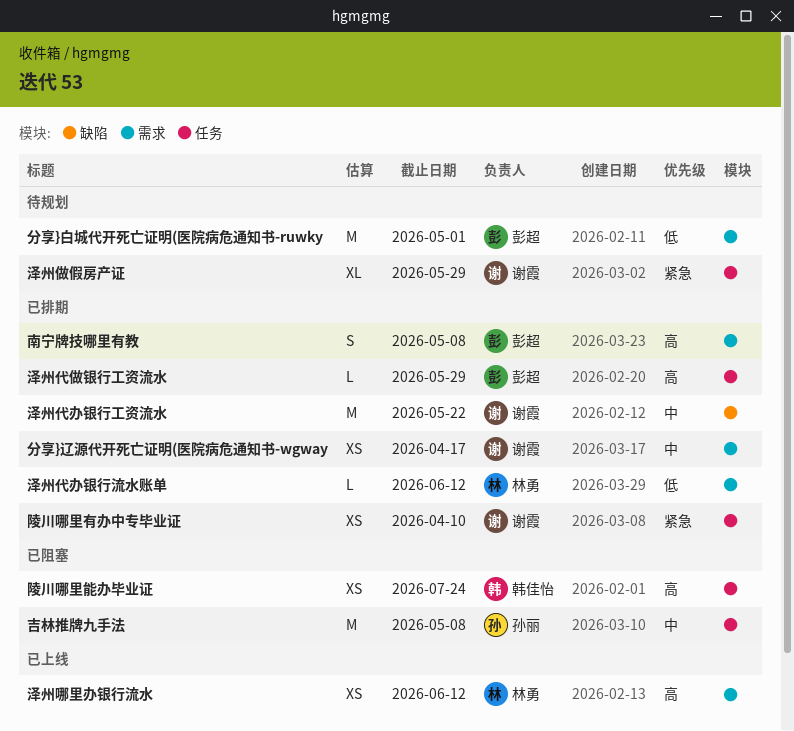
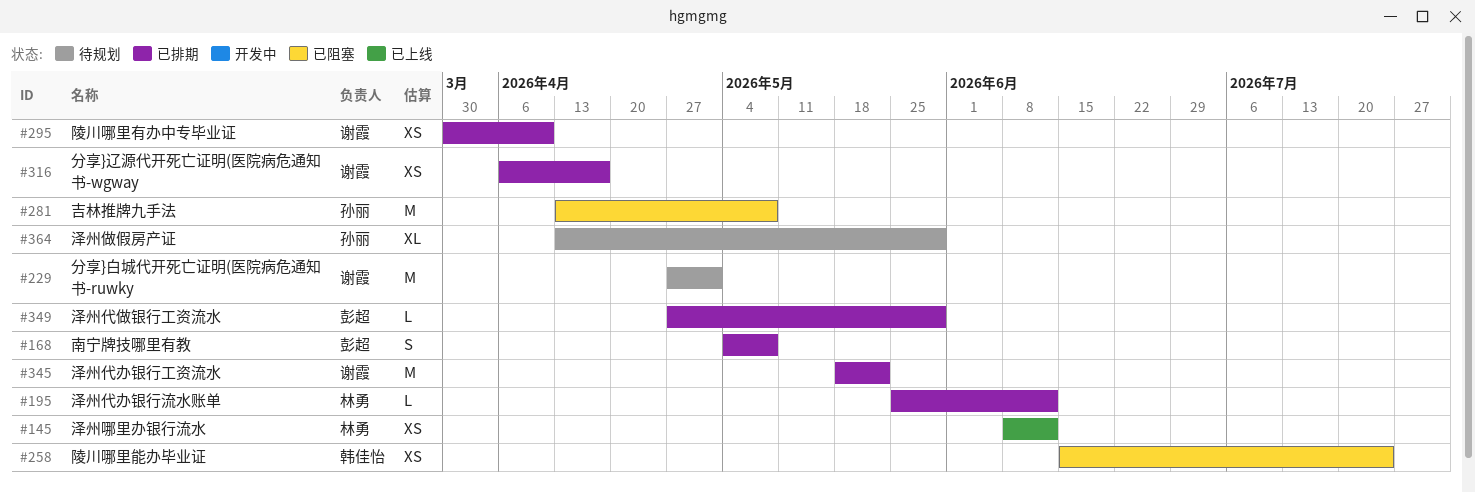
分享}白城代开死亡证明(医院病危通知书-ruwky, owner: 彭超 -> 谢霞
泽州做假房产证, owner: 谢霞 -> 孙丽

